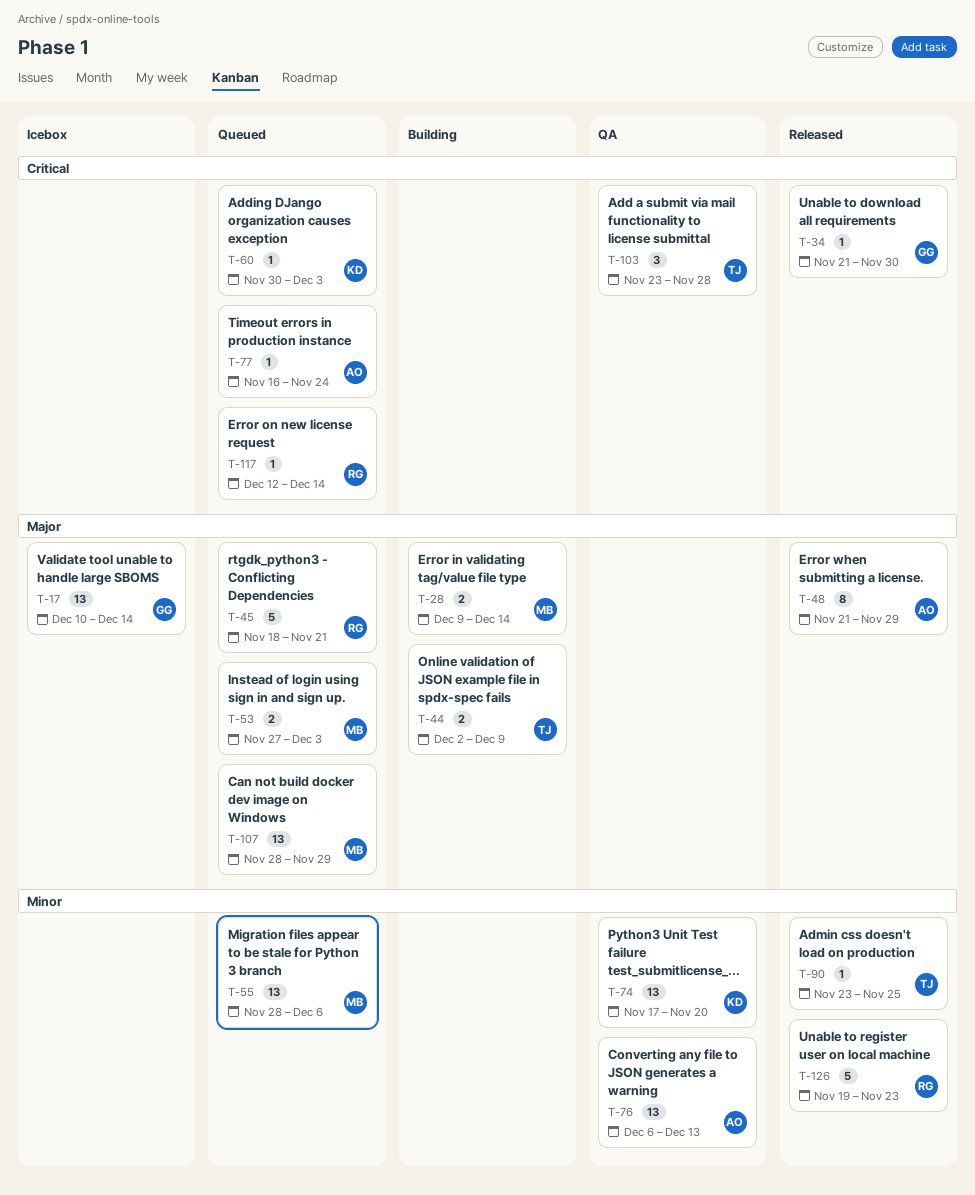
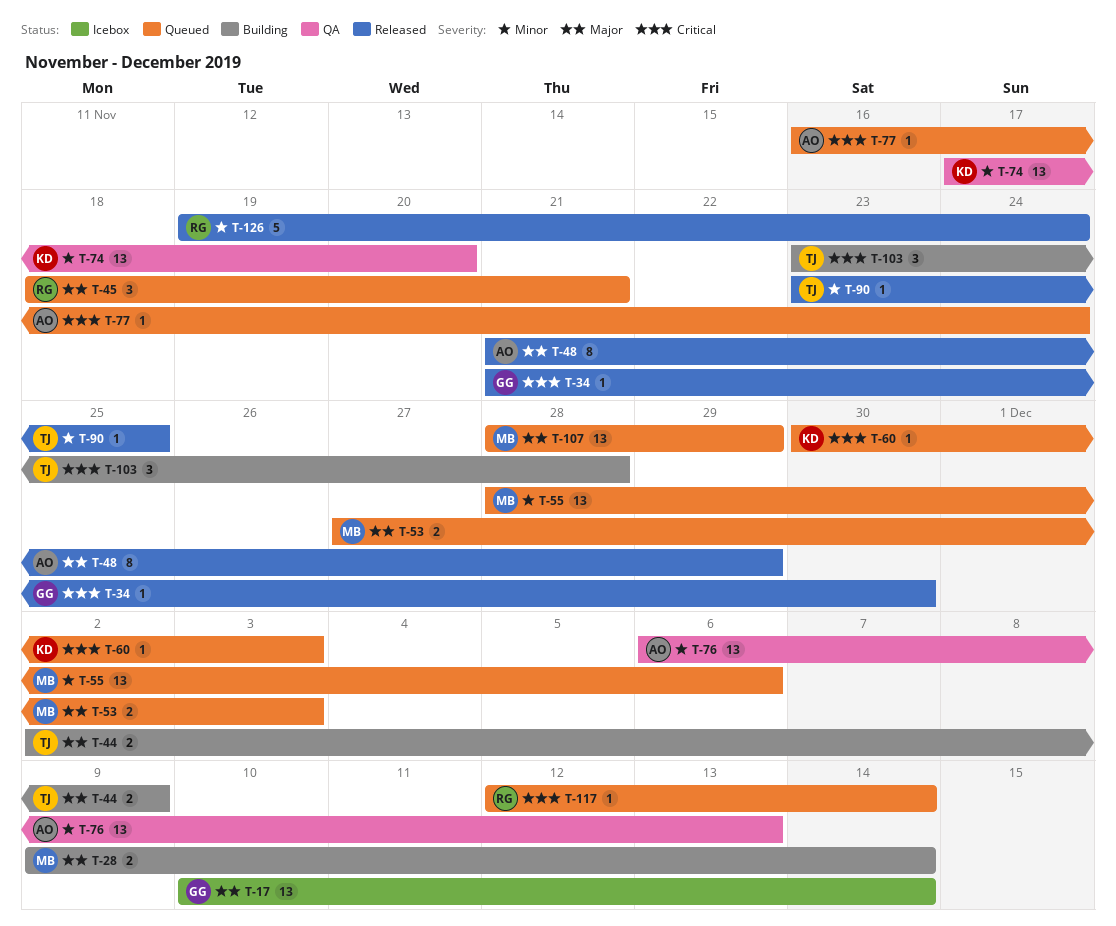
T-45, estimate: 5 -> 3
T-103, status: QA -> Building
T-126, due: Nov 23 -> Nov 24

